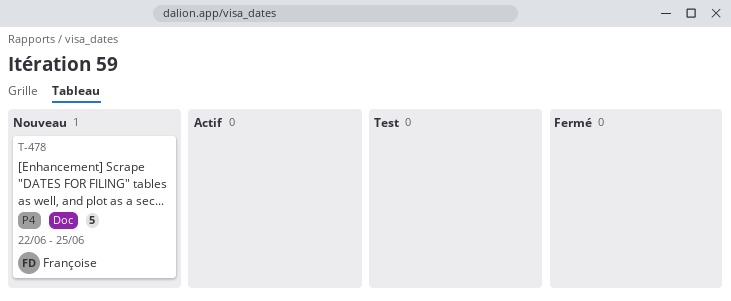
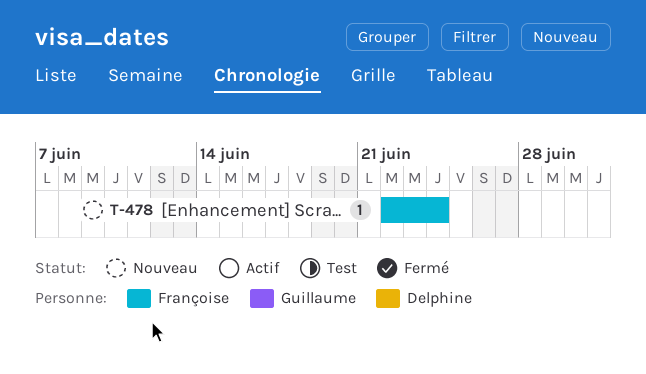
T-478, estimate: 5 -> 1
T-478, due: Jun 25 -> Jun 24

